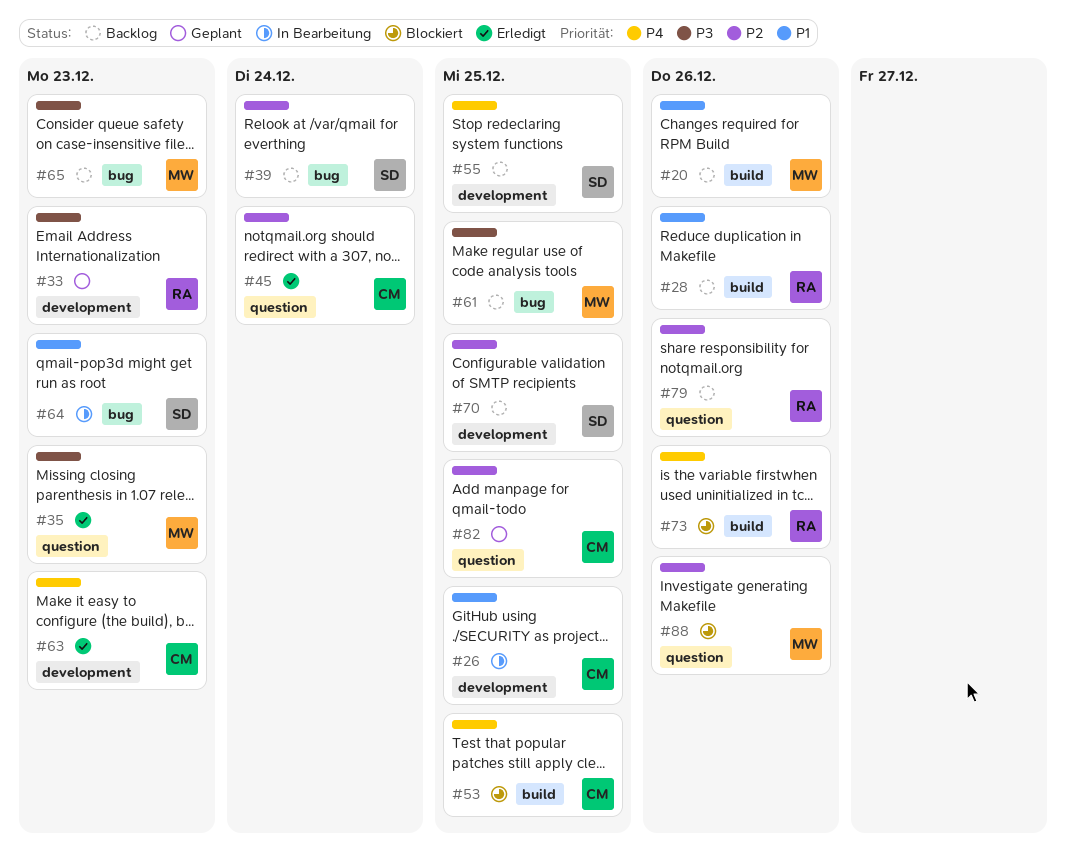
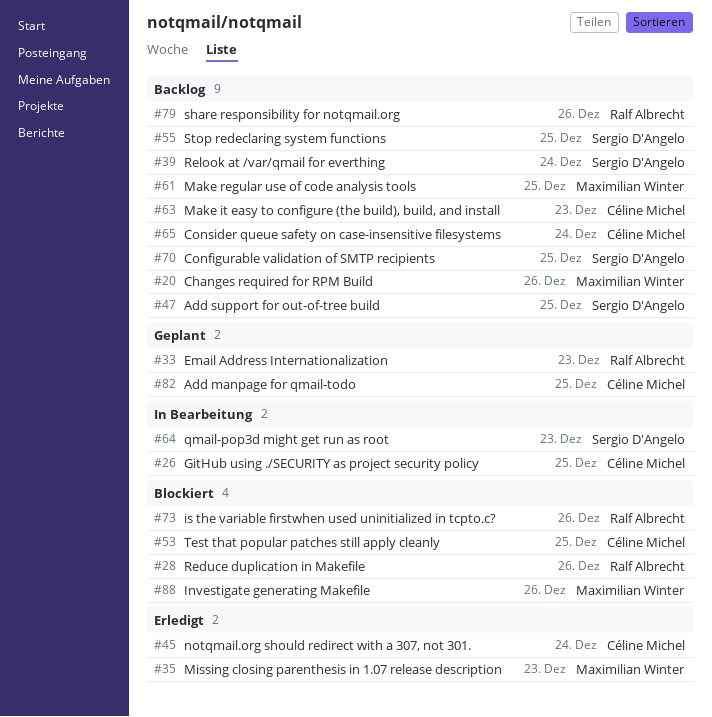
#28, status: Backlog -> Blockiert
#47: none -> present
#63, status: Erledigt -> Backlog
#65, owner: Maximilian Winter -> Céline Michel
#65, due: Dec 23 -> Dec 24

